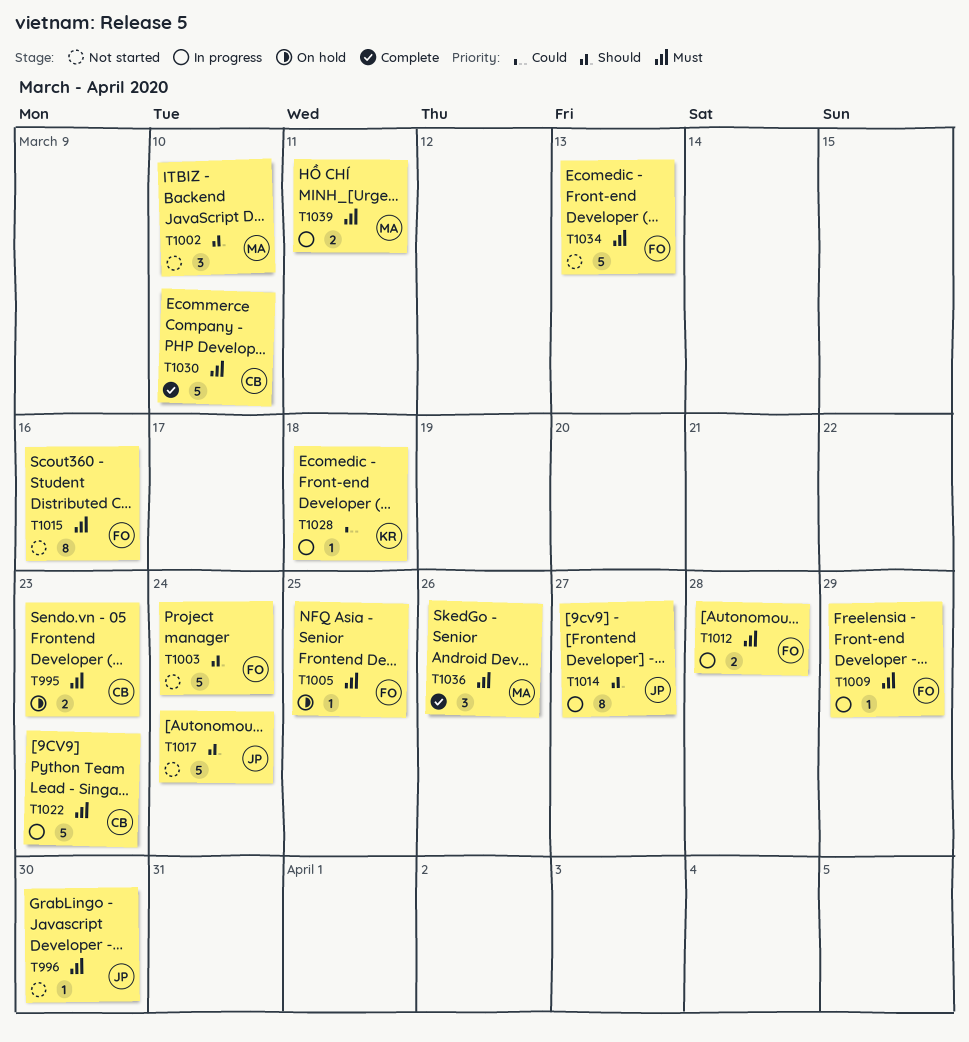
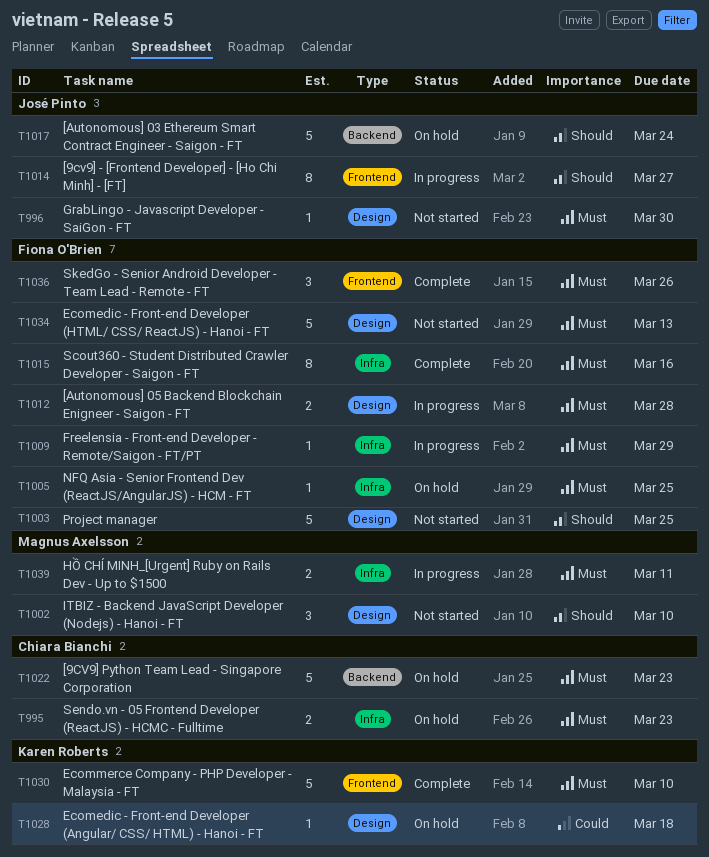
T1003, due: Mar 24 -> Mar 25
T1015, status: Not started -> Complete
T1017, status: Not started -> On hold
T1022, status: In progress -> On hold
T1028, status: In progress -> On hold
T1030, owner: Chiara Bianchi -> Karen Roberts
T1036, owner: Magnus Axelsson -> Fiona O'Brien

